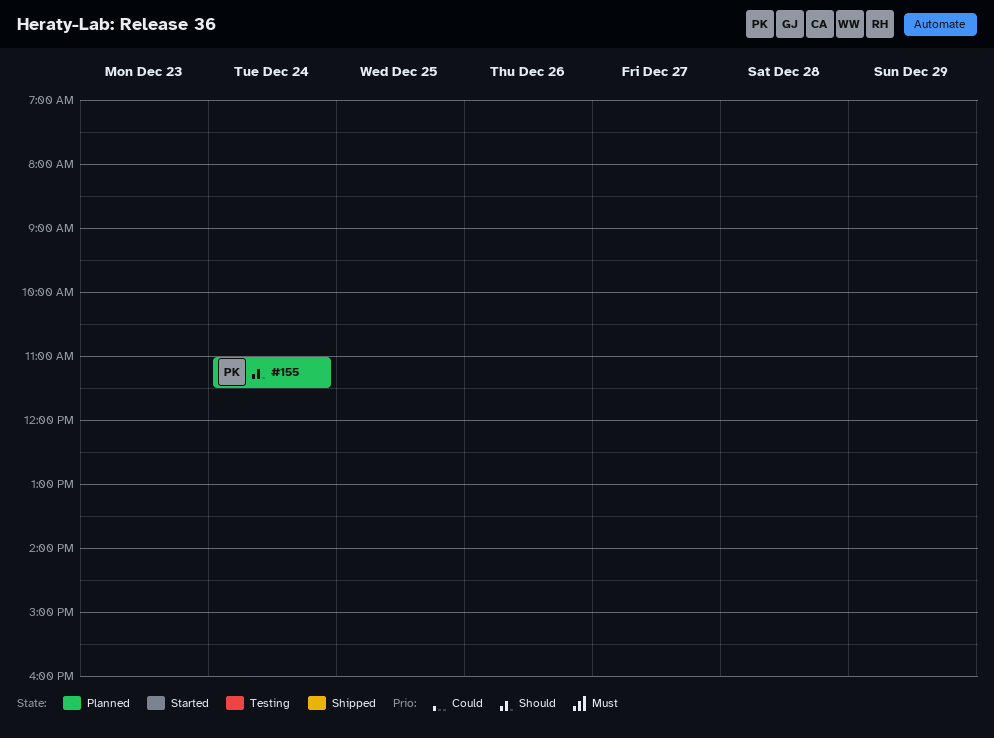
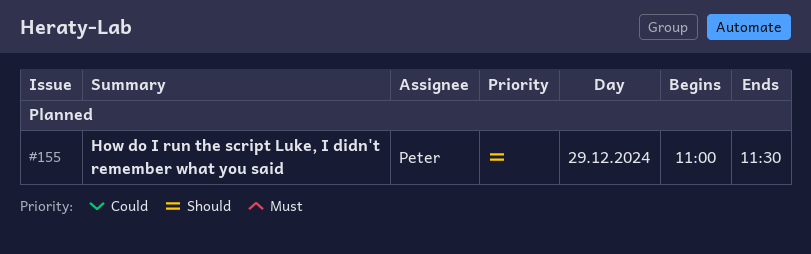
#155, day: Dec 24 -> Dec 29

